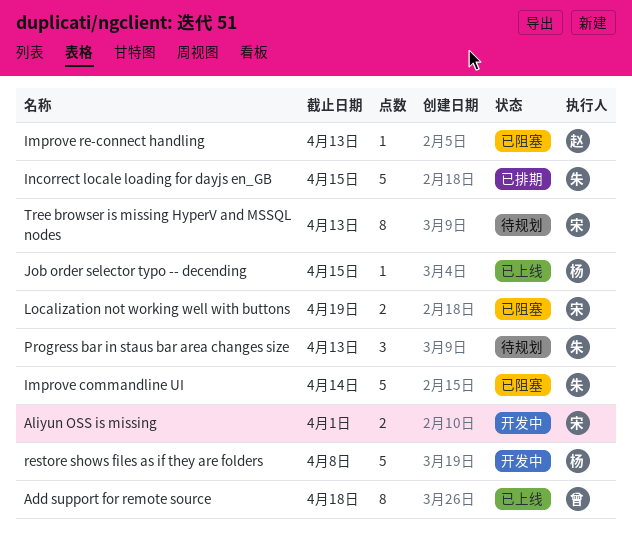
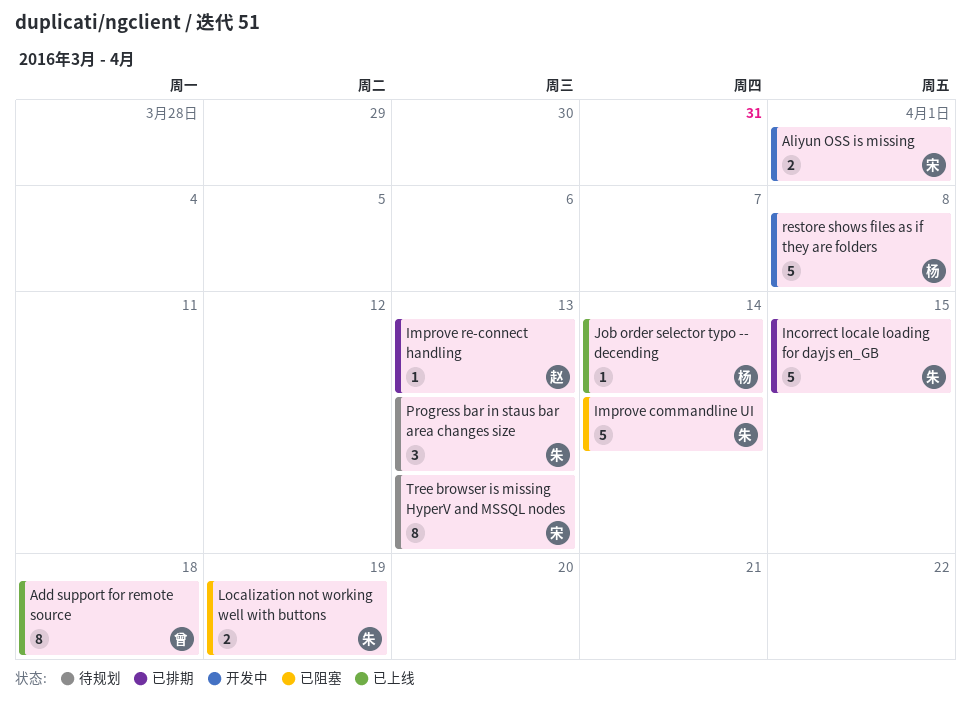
Improve re-connect handling, status: 已阻塞 -> 已排期
Job order selector typo -- decending, due: Apr 15 -> Apr 14
Localization not working well with buttons, owner: 宋 -> 朱

